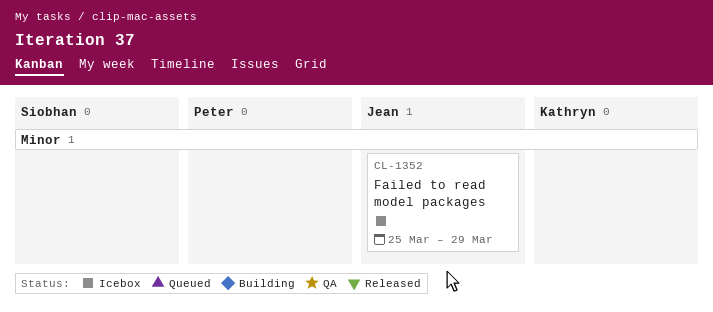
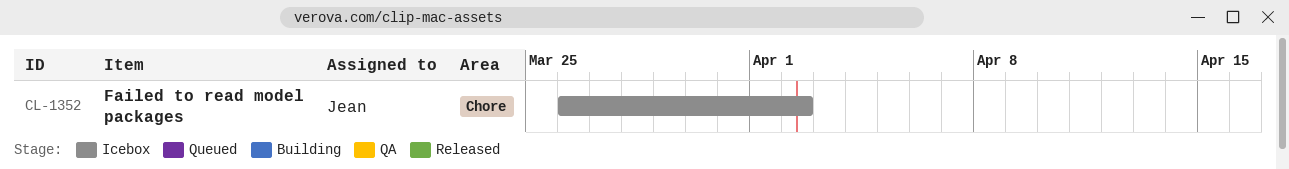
CL-1352, start: Mar 25 -> Mar 26
CL-1352, due: Mar 29 -> Apr 2

